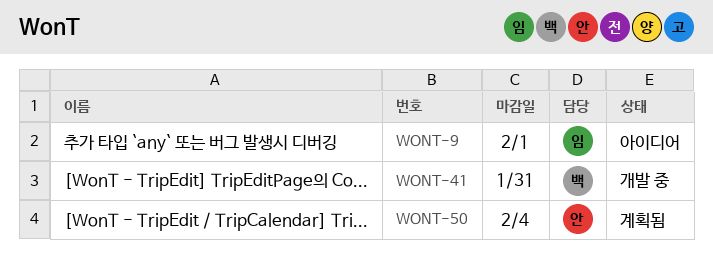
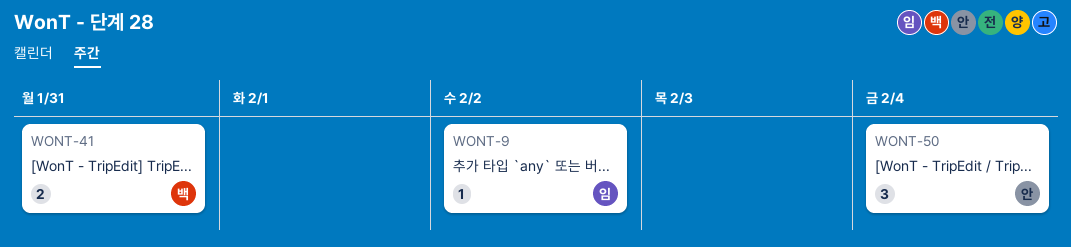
WONT-9, due: Feb 1 -> Feb 2

